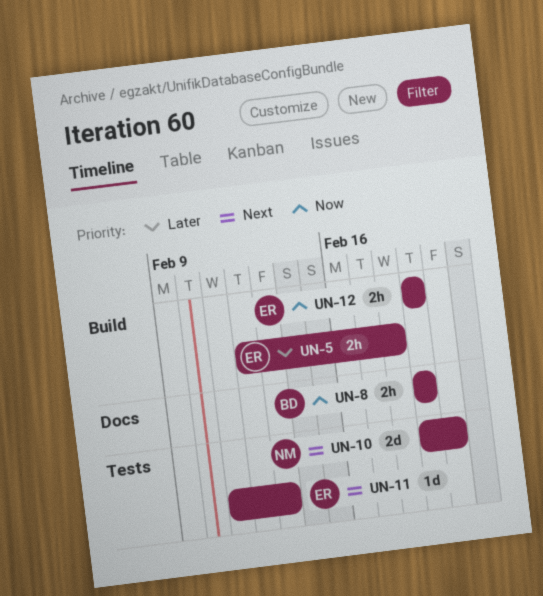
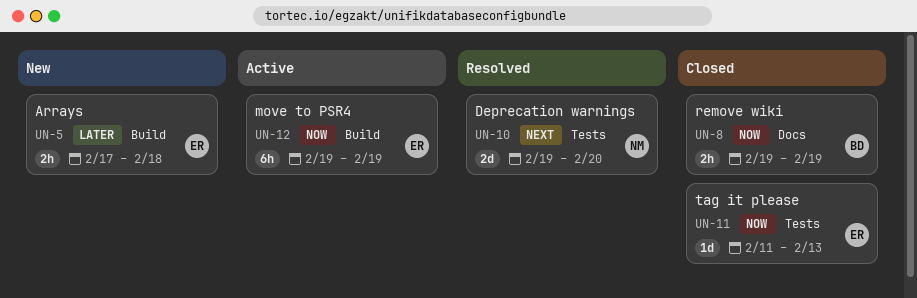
UN-5, start: Feb 12 -> Feb 17
UN-11, priority: Next -> Now
UN-12, estimate: 2h -> 6h

